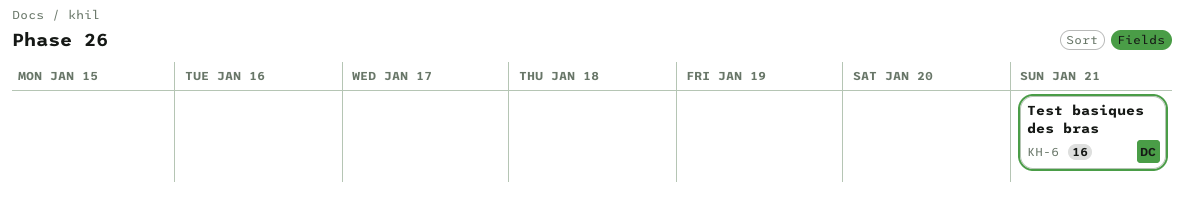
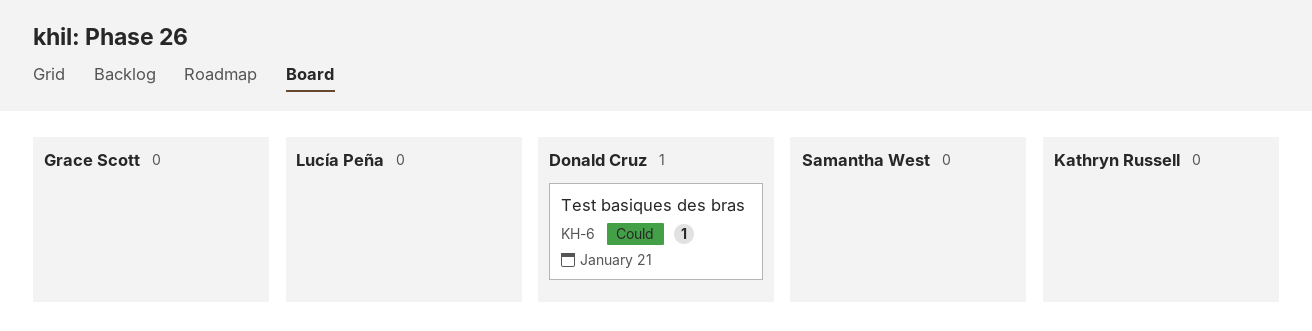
KH-6, estimate: 16 -> 1

